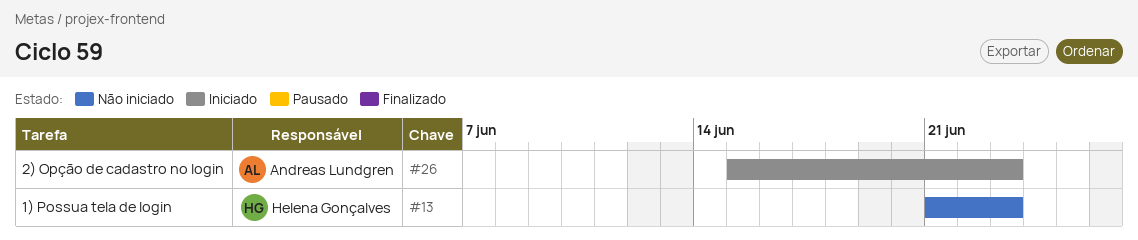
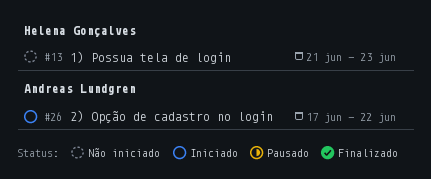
#26, start: Jun 15 -> Jun 17
#26, due: Jun 23 -> Jun 22

